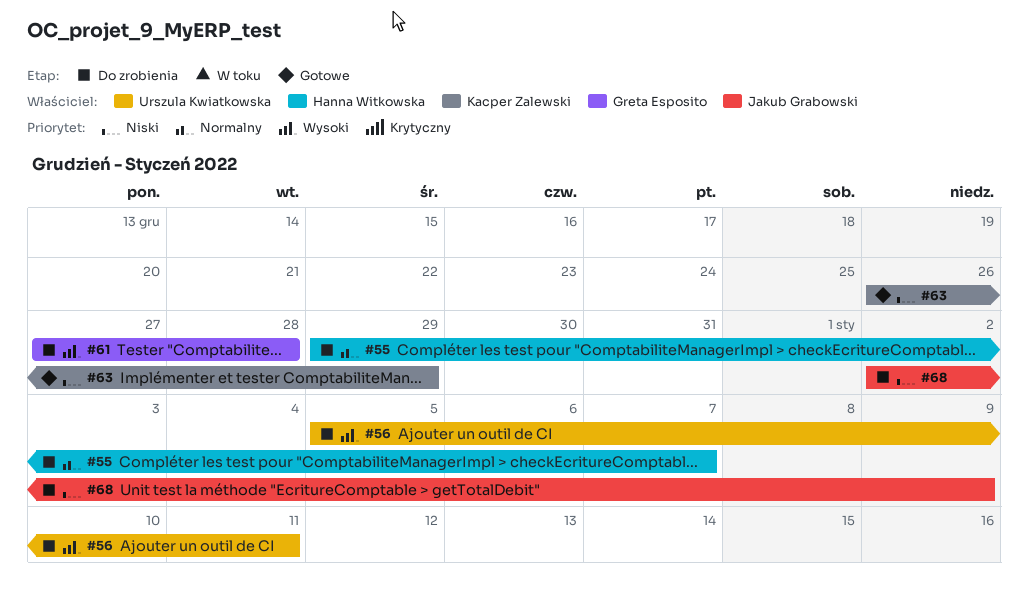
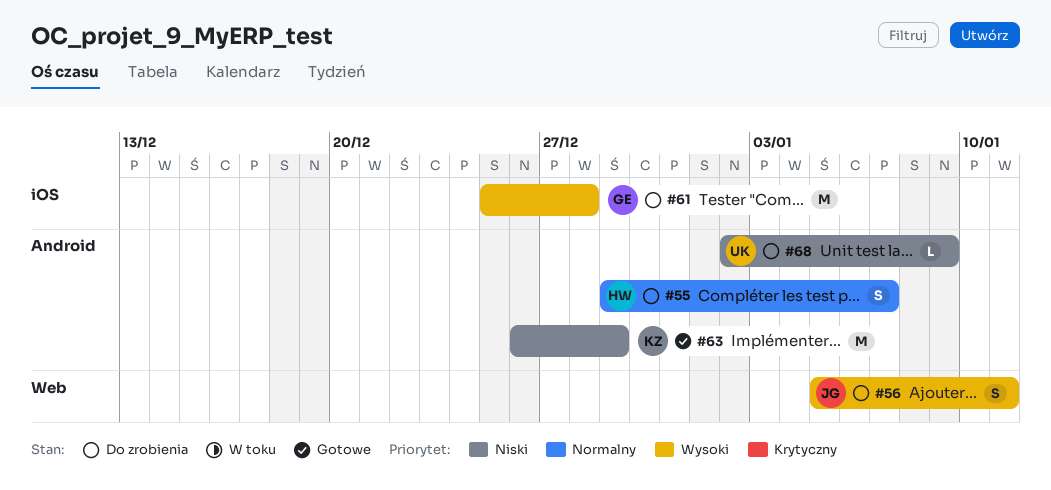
#56, owner: Urszula Kwiatkowska -> Jakub Grabowski
#61, start: Dec 27 -> Dec 25
#68, owner: Jakub Grabowski -> Urszula Kwiatkowska

